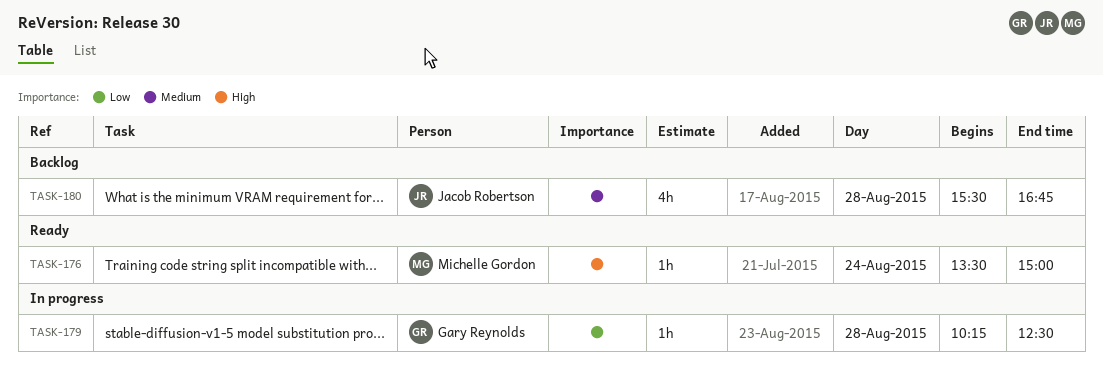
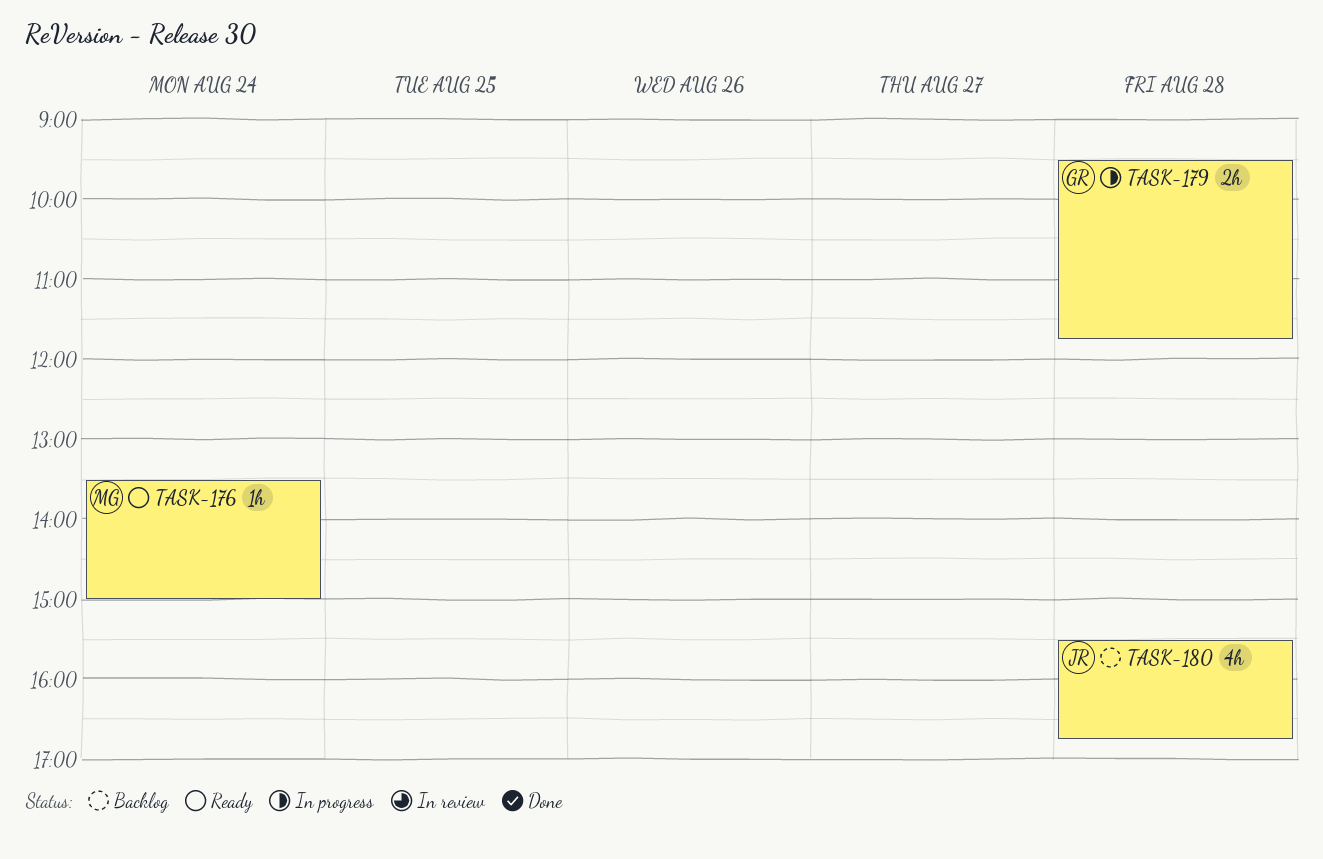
TASK-179, estimate: 1h -> 2h
TASK-179, begins: 10:15 -> 09:30
TASK-179, ends: 12:30 -> 11:45

